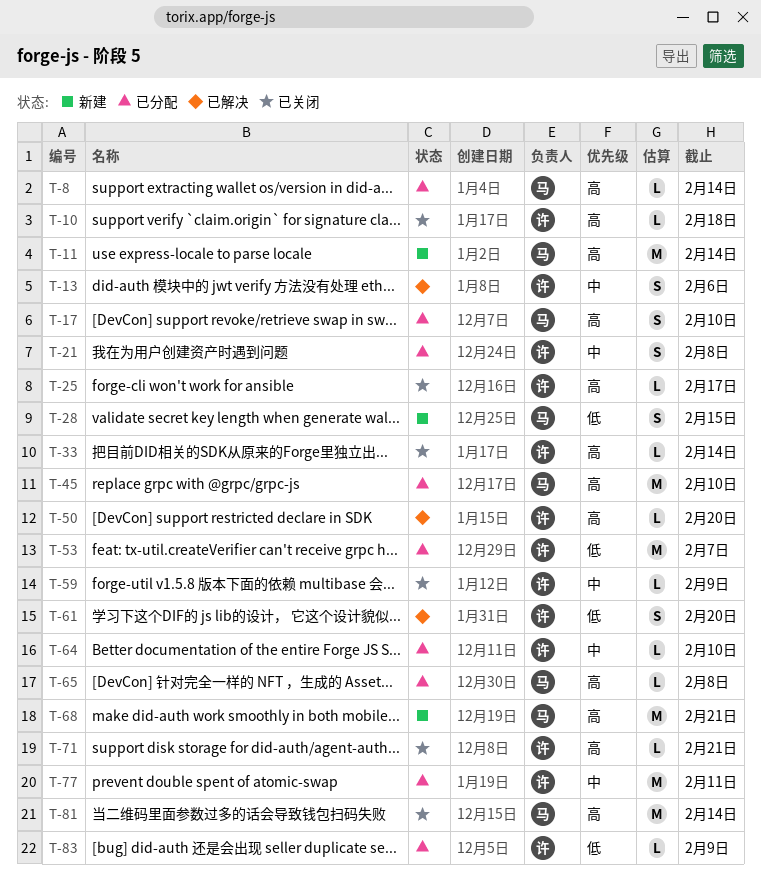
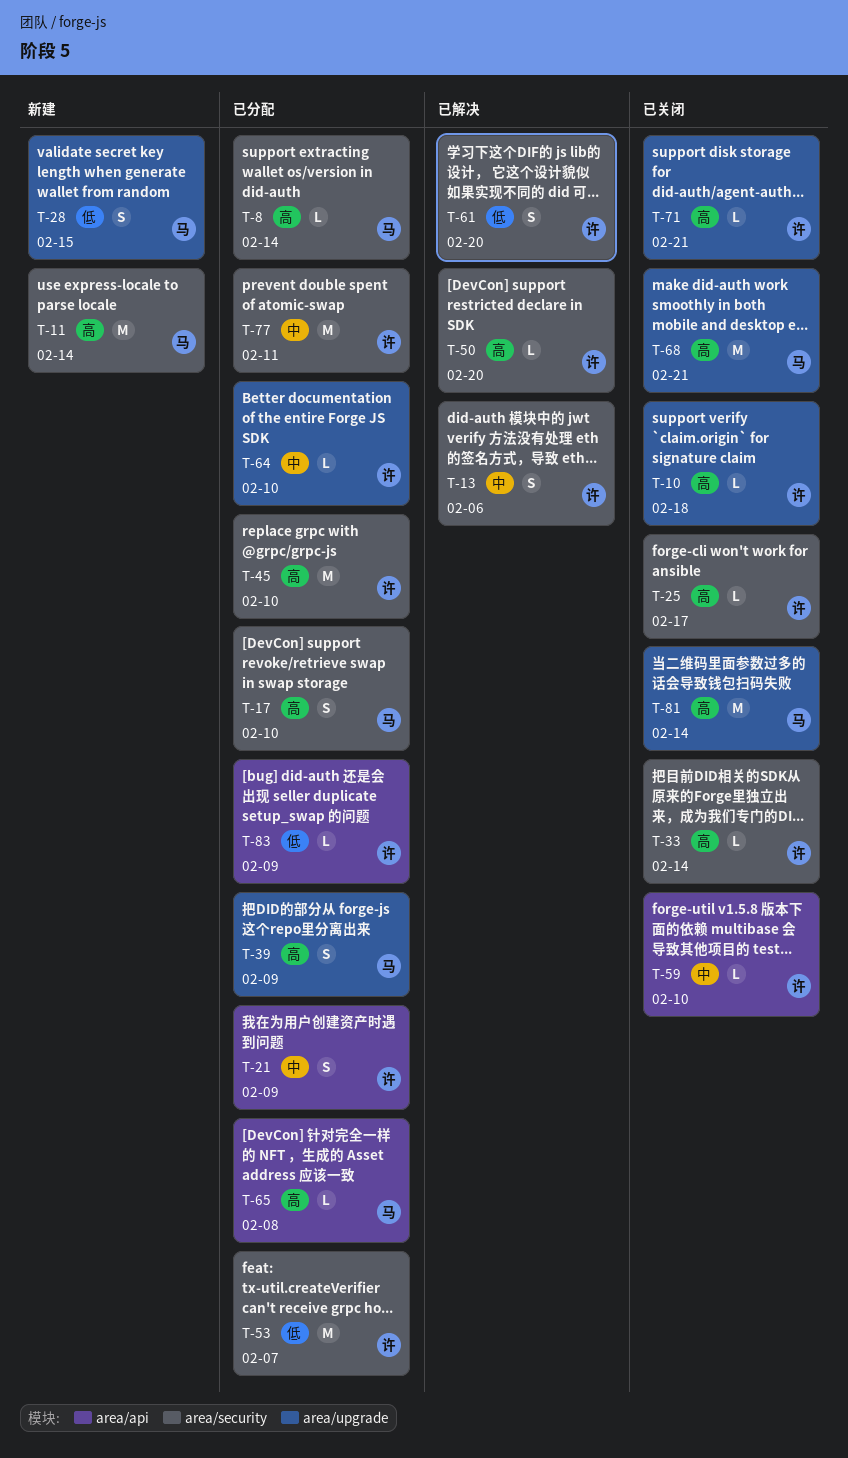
T-21, due: Feb 8 -> Feb 9
T-39: none -> present
T-45, owner: 马 -> 许
T-59, due: Feb 9 -> Feb 10
T-68, status: 新建 -> 已关闭

